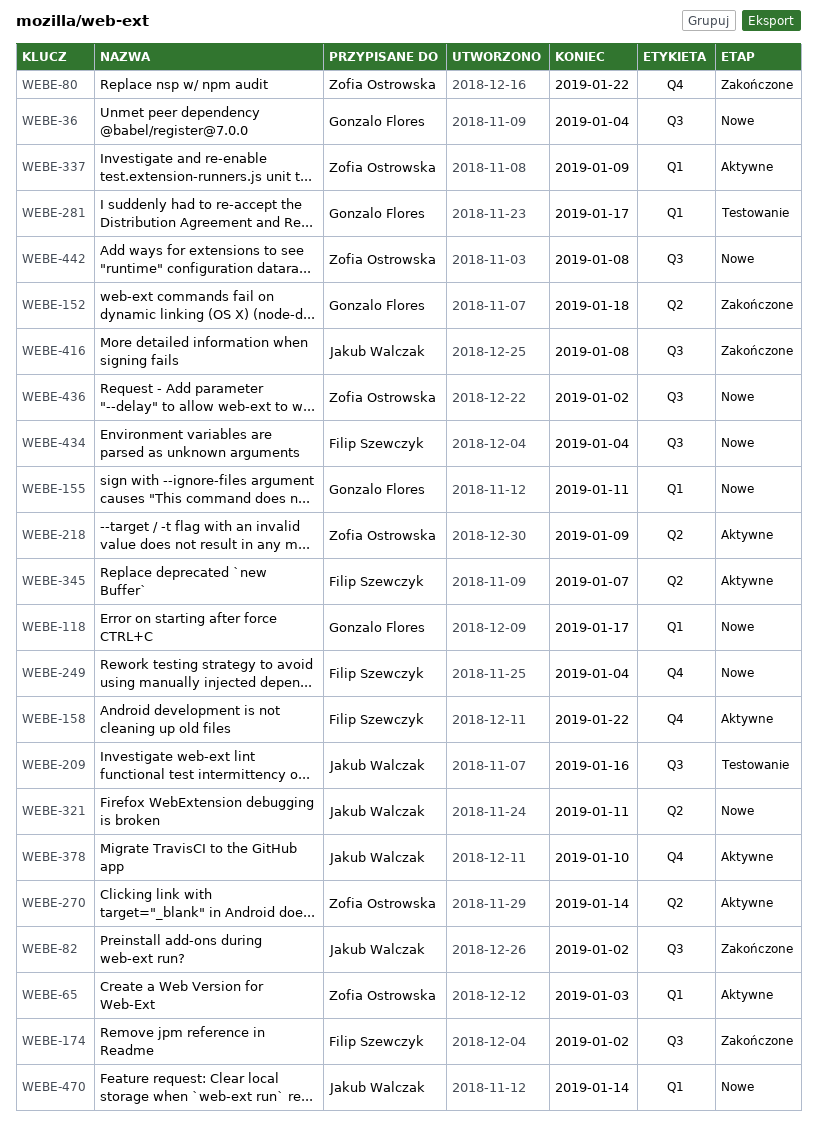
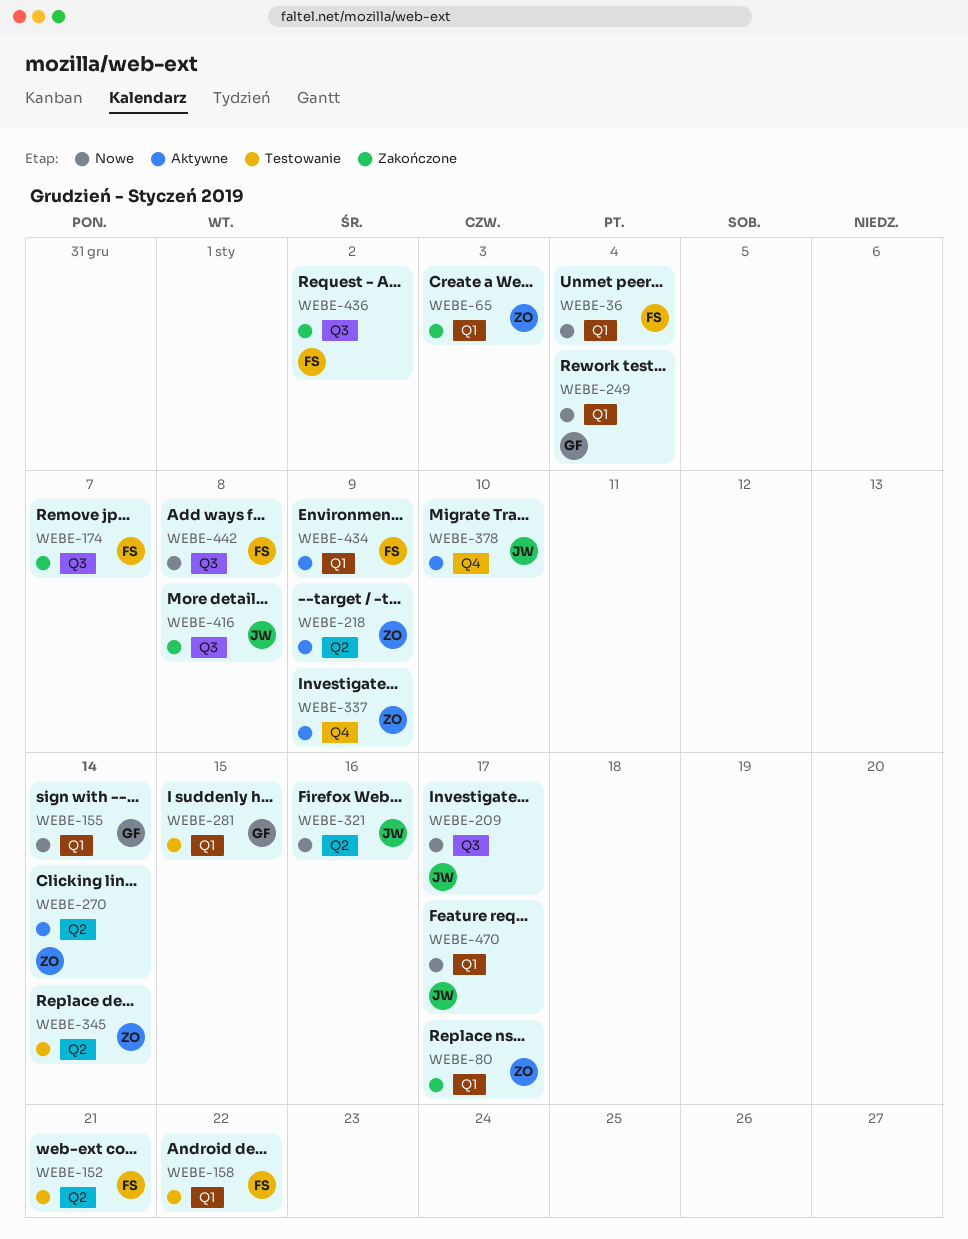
WEBE-36, owner: Gonzalo Flores -> Filip Szewczyk
WEBE-36, label: Q3 -> Q1
WEBE-65, status: Aktywne -> Zakończone
WEBE-80, label: Q4 -> Q1
WEBE-80, due: Jan 22 -> Jan 17
WEBE-82: present -> none
WEBE-118: present -> none
WEBE-152, status: Zakończone -> Testowanie
WEBE-152, owner: Gonzalo Flores -> Filip Szewczyk
WEBE-152, due: Jan 18 -> Jan 21
WEBE-155, due: Jan 11 -> Jan 14
WEBE-158, status: Aktywne -> Testowanie
WEBE-158, label: Q4 -> Q1
WEBE-174, due: Jan 2 -> Jan 7
WEBE-209, status: Testowanie -> Nowe
WEBE-209, due: Jan 16 -> Jan 17
WEBE-249, owner: Filip Szewczyk -> Gonzalo Flores
WEBE-249, label: Q4 -> Q1
WEBE-281, due: Jan 17 -> Jan 15
WEBE-321, due: Jan 11 -> Jan 16
WEBE-337, label: Q1 -> Q4
WEBE-345, status: Aktywne -> Testowanie
WEBE-345, owner: Filip Szewczyk -> Zofia Ostrowska
WEBE-345, due: Jan 7 -> Jan 14
WEBE-434, status: Nowe -> Aktywne
WEBE-434, label: Q3 -> Q1
WEBE-434, due: Jan 4 -> Jan 9
WEBE-436, status: Nowe -> Zakończone
WEBE-436, owner: Zofia Ostrowska -> Filip Szewczyk
WEBE-442, owner: Zofia Ostrowska -> Filip Szewczyk
WEBE-470, due: Jan 14 -> Jan 17

